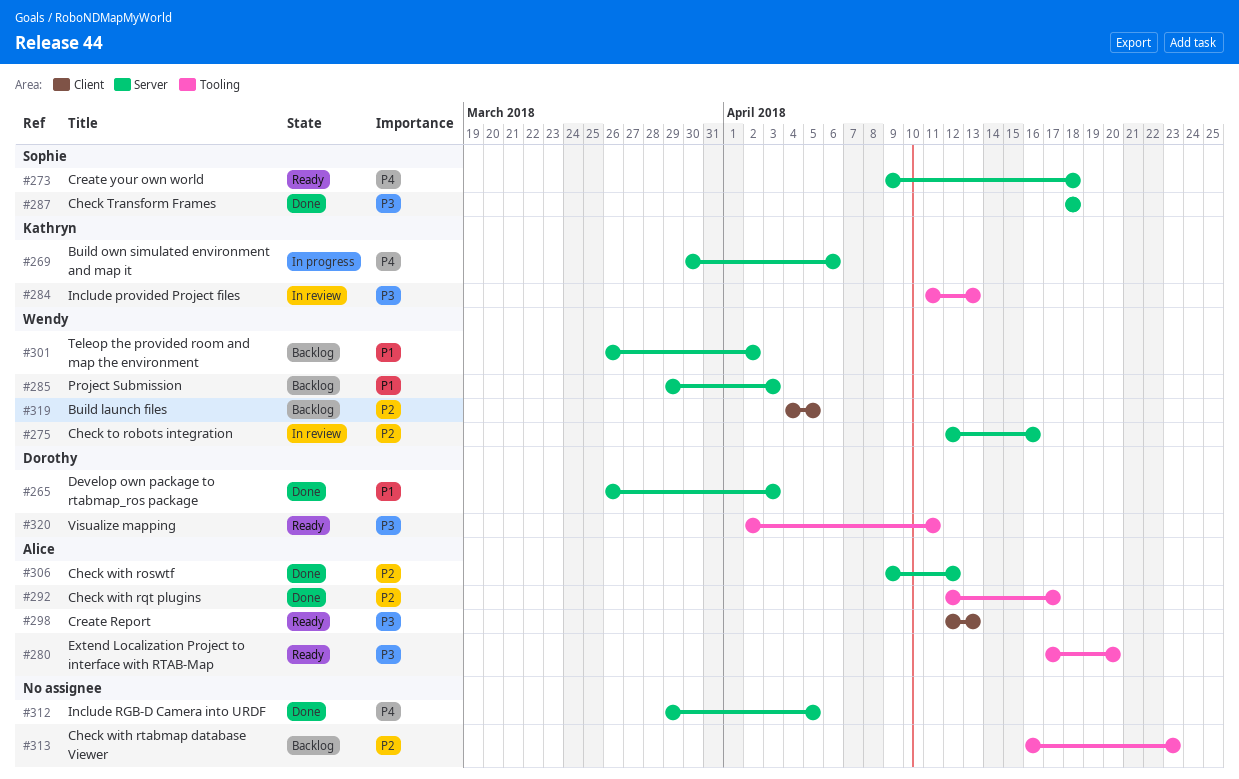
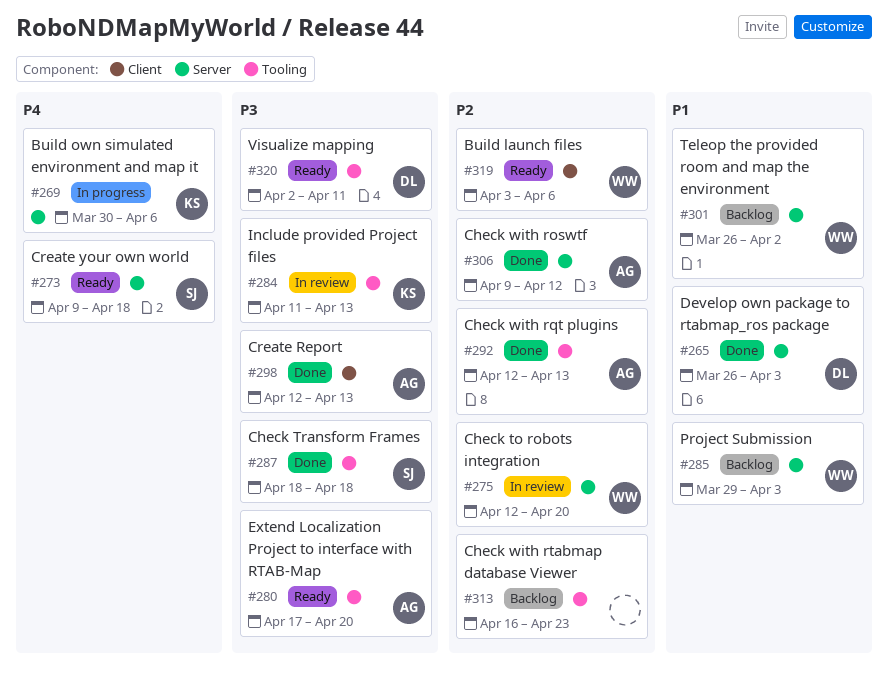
#275, due: Apr 16 -> Apr 20
#287, label: Server -> Tooling
#292, due: Apr 17 -> Apr 13
#298, status: Ready -> Done
#312: present -> none
#319, status: Backlog -> Ready
#319, start: Apr 4 -> Apr 3
#319, due: Apr 5 -> Apr 6

